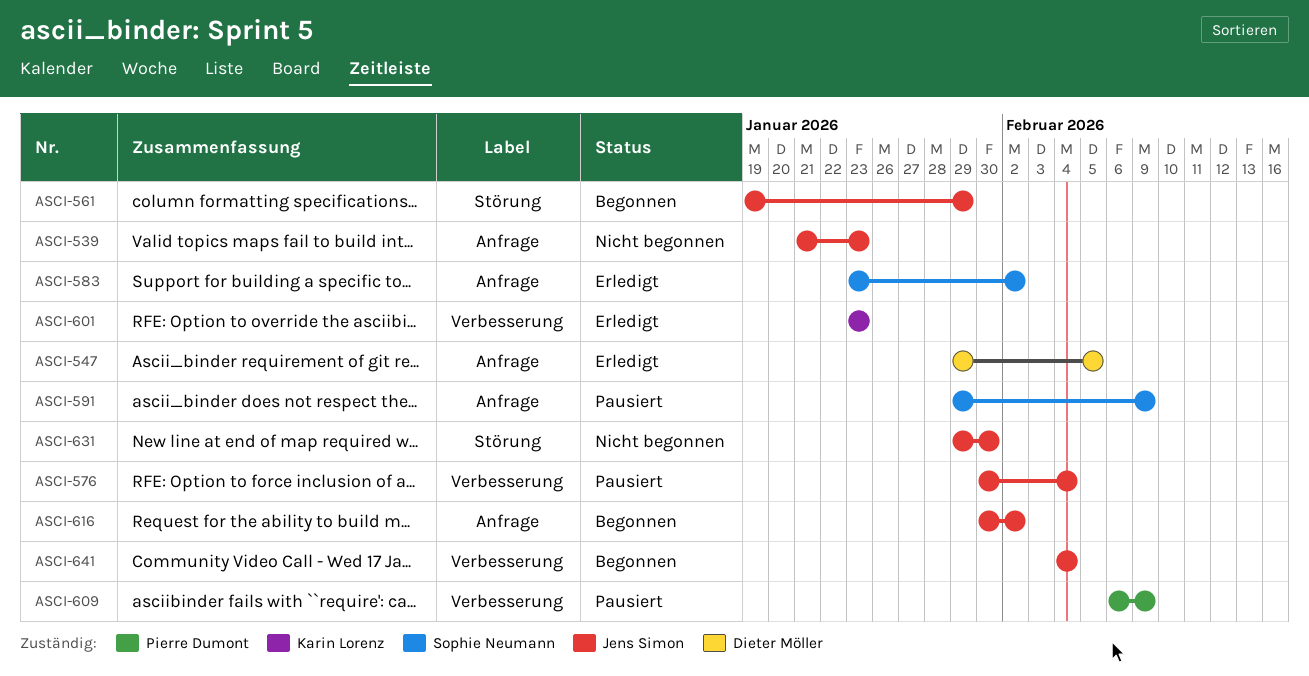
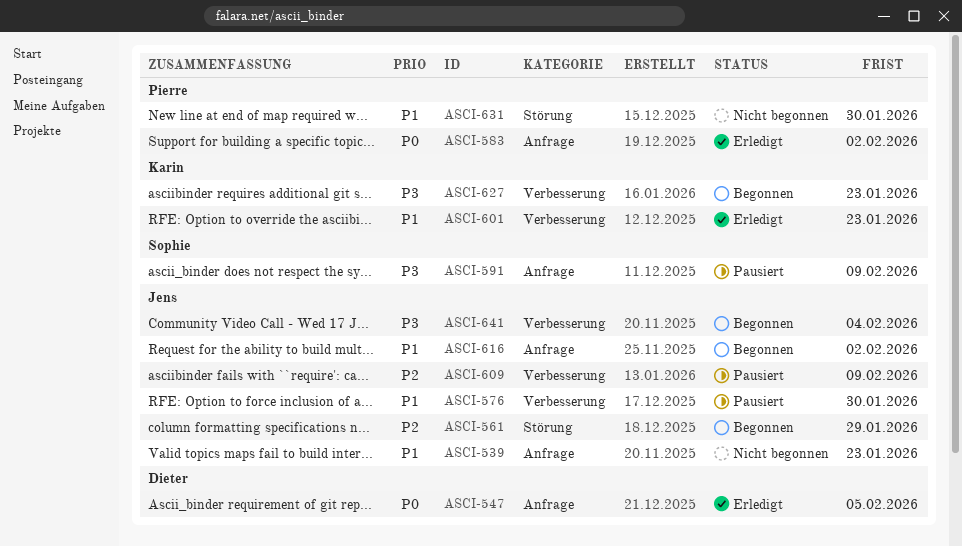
ASCI-576, due: Feb 4 -> Jan 30
ASCI-583, owner: Sophie Neumann -> Pierre Dumont
ASCI-609, owner: Pierre Dumont -> Jens Simon
ASCI-627: none -> present
ASCI-631, owner: Jens Simon -> Pierre Dumont

